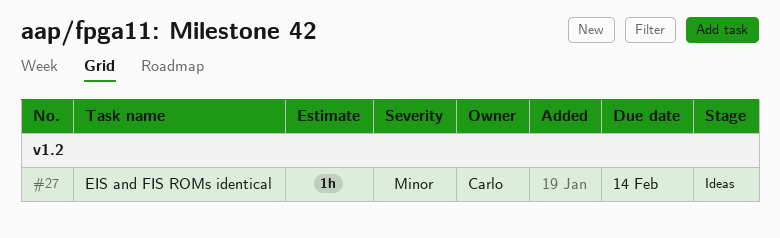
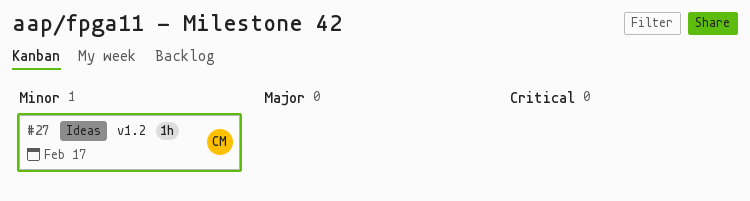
#27, due: Feb 14 -> Feb 17

